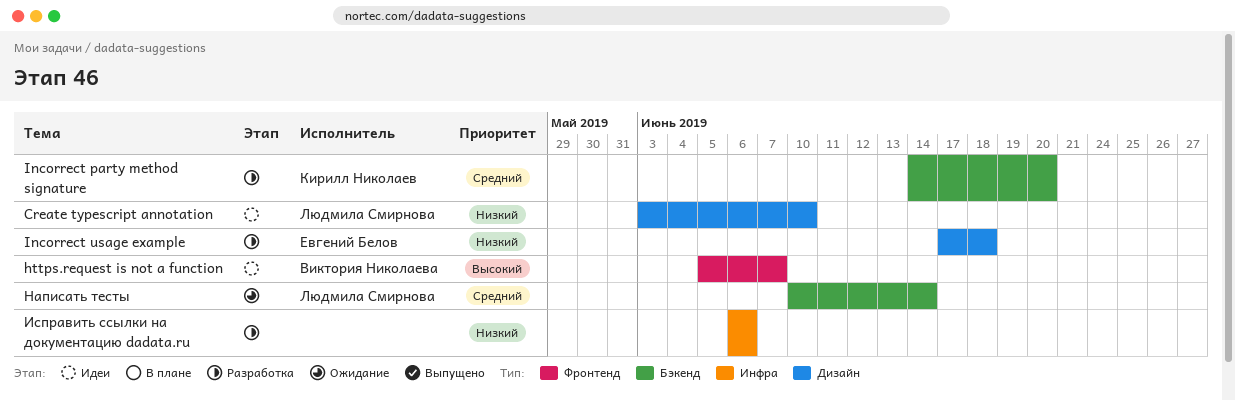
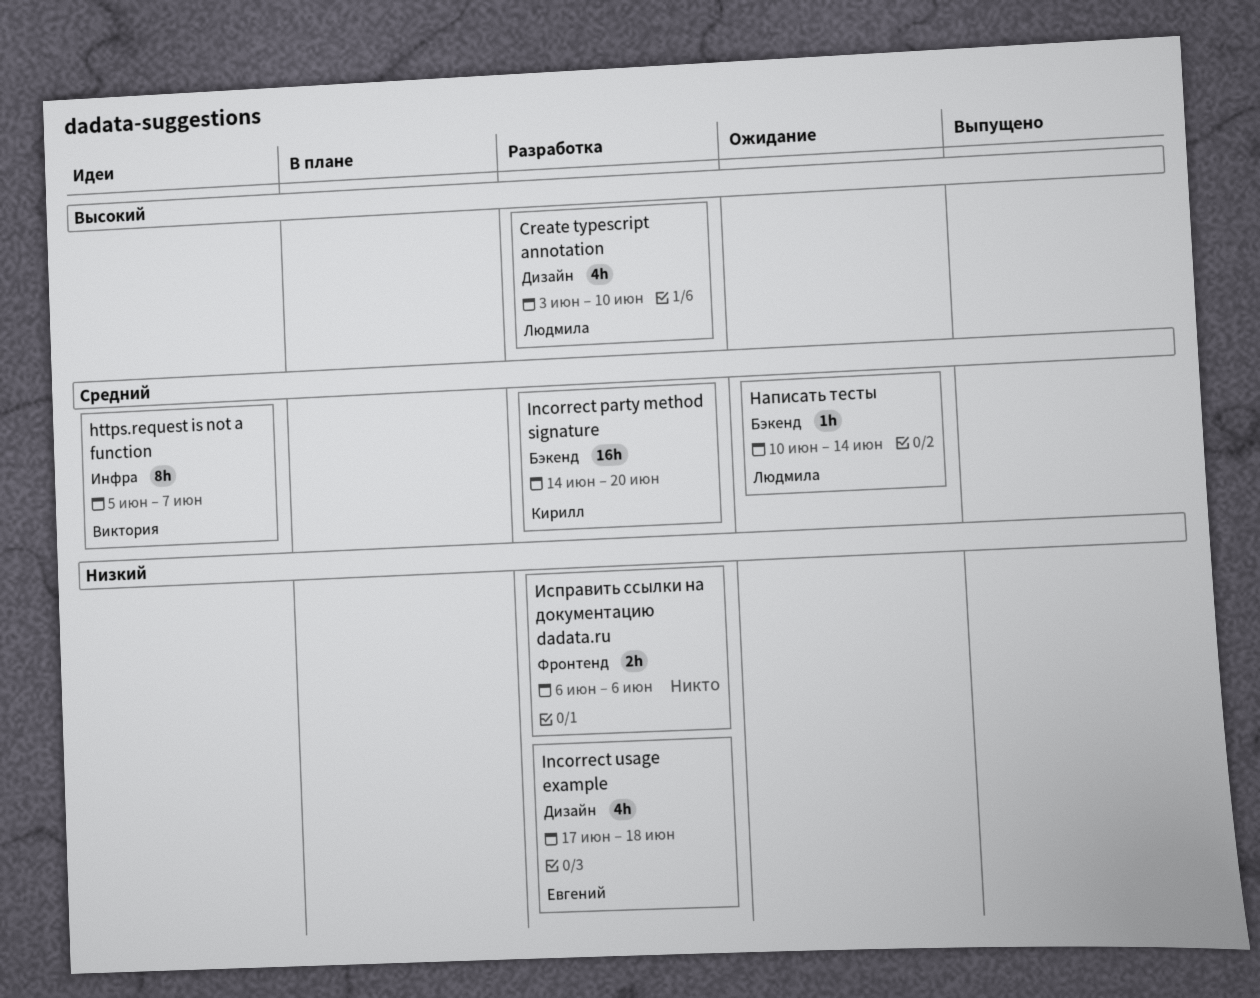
Create typescript annotation, status: Идеи -> Разработка
Create typescript annotation, priority: Низкий -> Высокий
https.request is not a function, priority: Высокий -> Средний
https.request is not a function, label: Фронтенд -> Инфра
Исправить ссылки на документацию dadata.ru, label: Инфра -> Фронтенд

